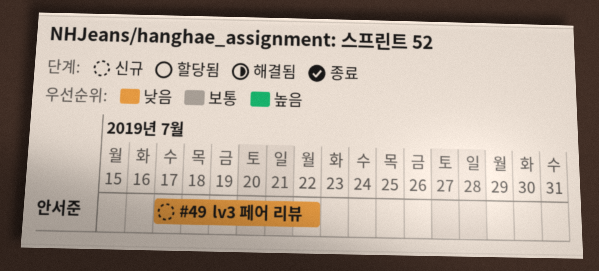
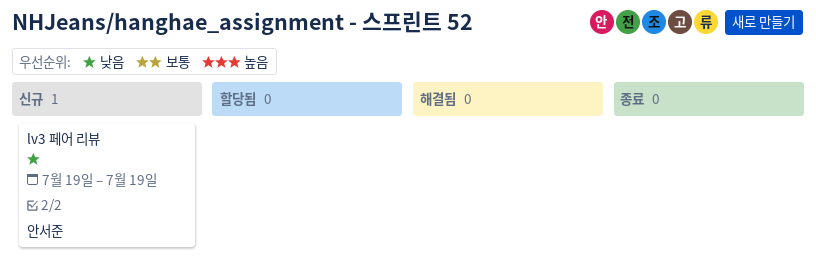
lv3 페어 리뷰, start: Jul 17 -> Jul 19
lv3 페어 리뷰, due: Jul 22 -> Jul 19

